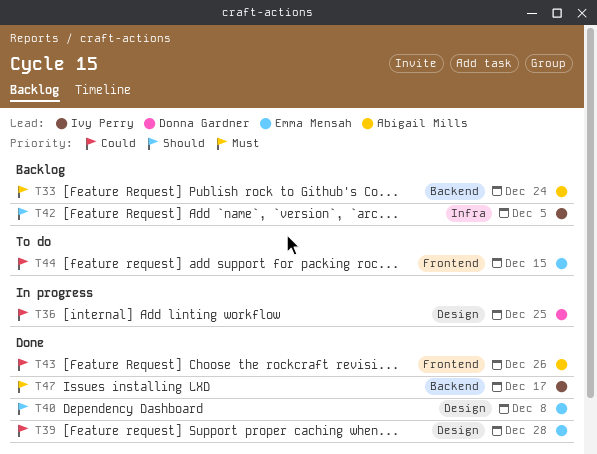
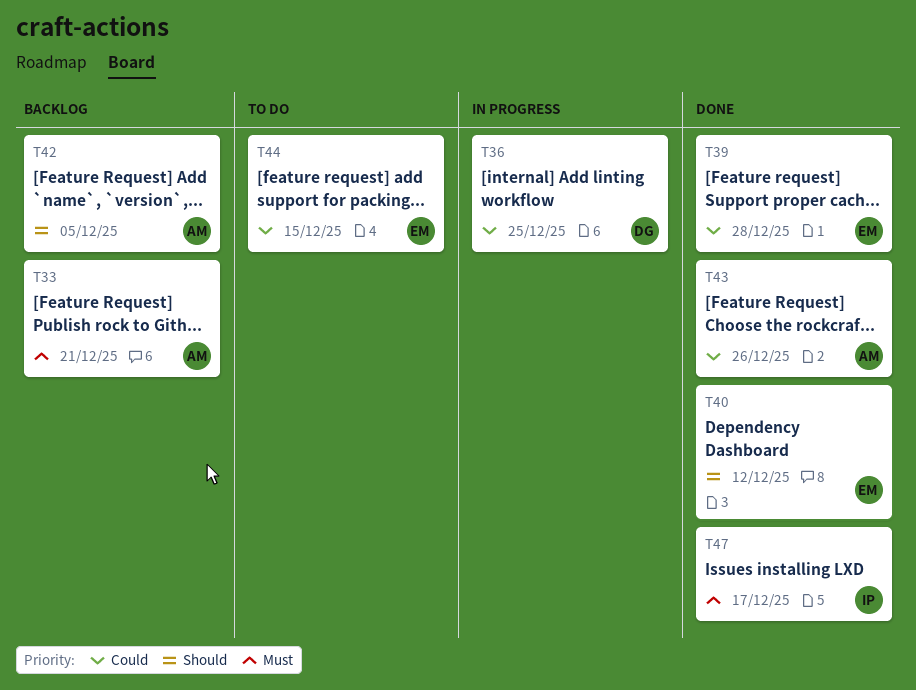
T33, due: Dec 24 -> Dec 21
T40, due: Dec 8 -> Dec 12
T42, owner: Ivy Perry -> Abigail Mills

